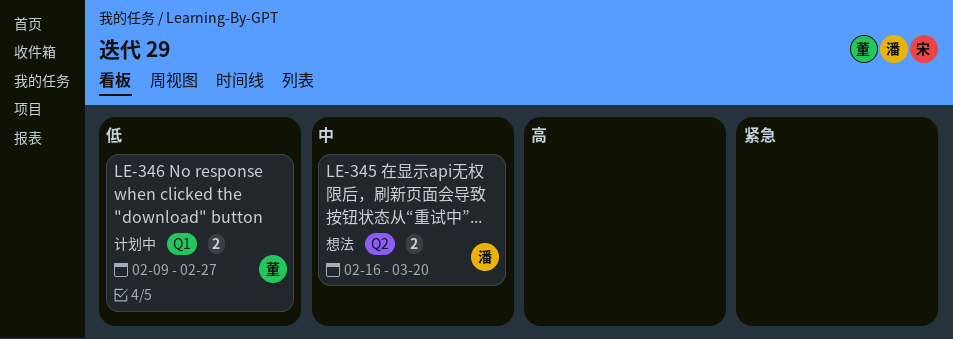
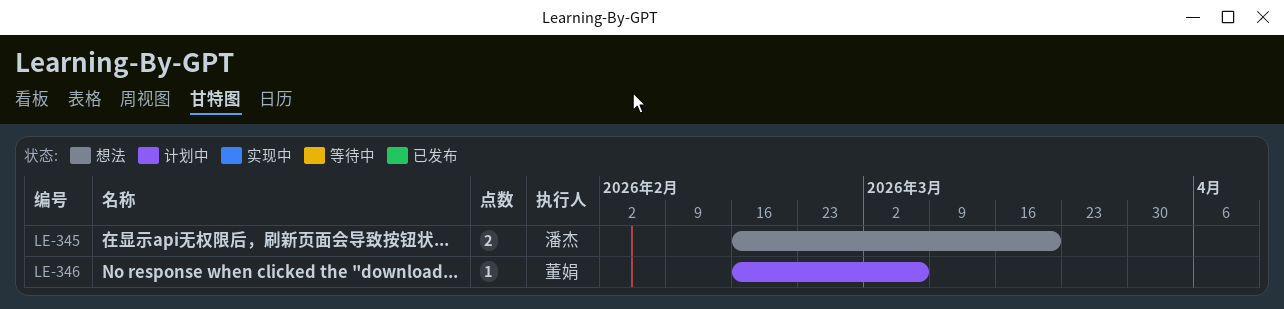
LE-346, estimate: 2 -> 1
LE-346, start: Feb 9 -> Feb 16
LE-346, due: Feb 27 -> Mar 6

